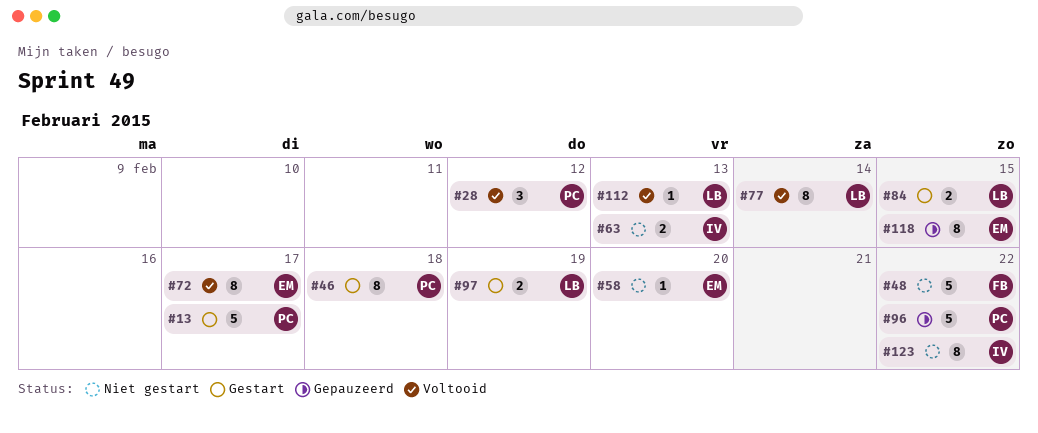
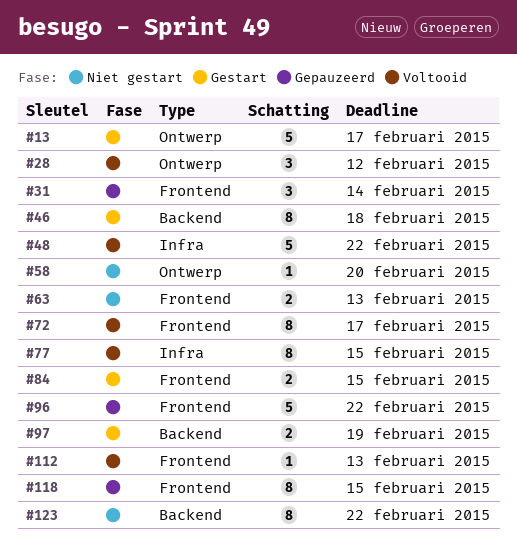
#31: none -> present
#48, status: Niet gestart -> Voltooid
#77, due: Feb 14 -> Feb 15

